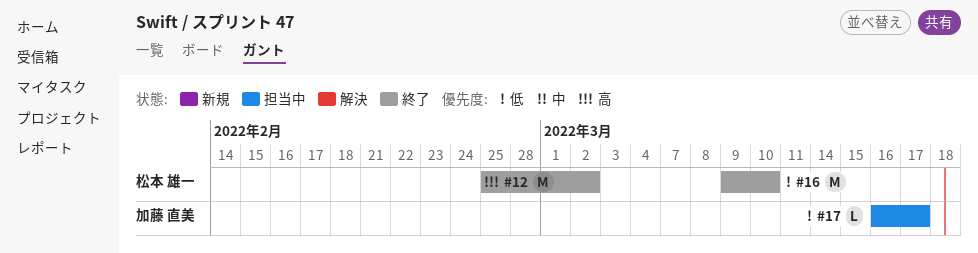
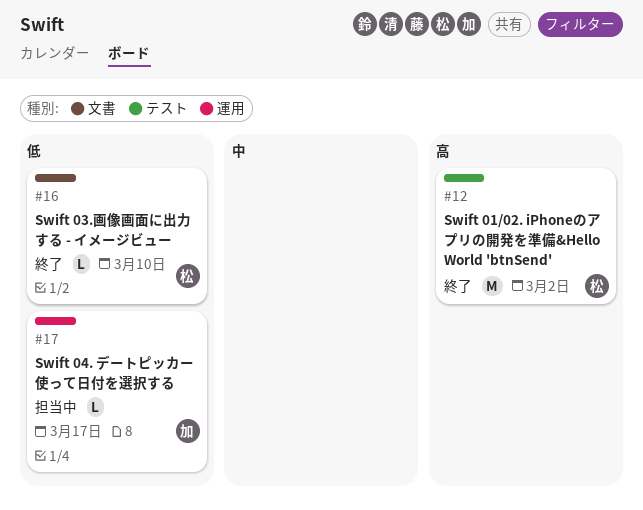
#16, estimate: M -> L

